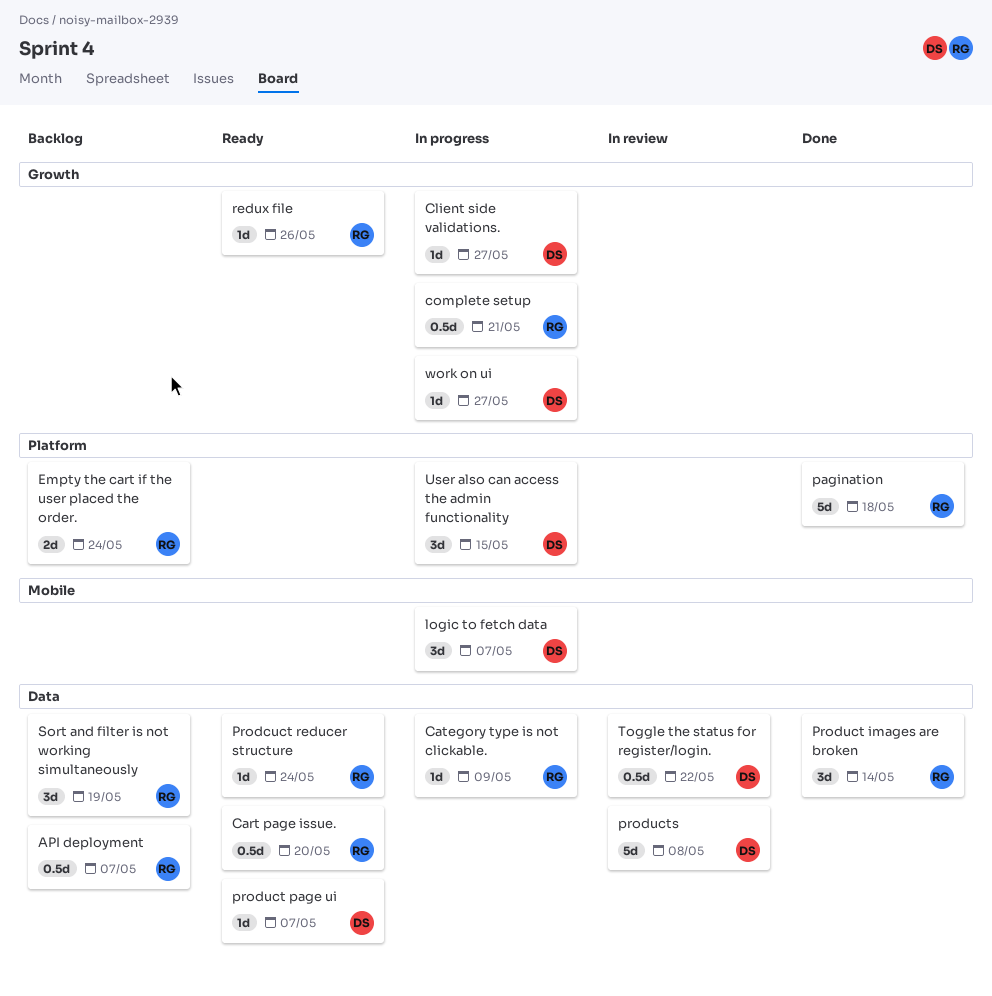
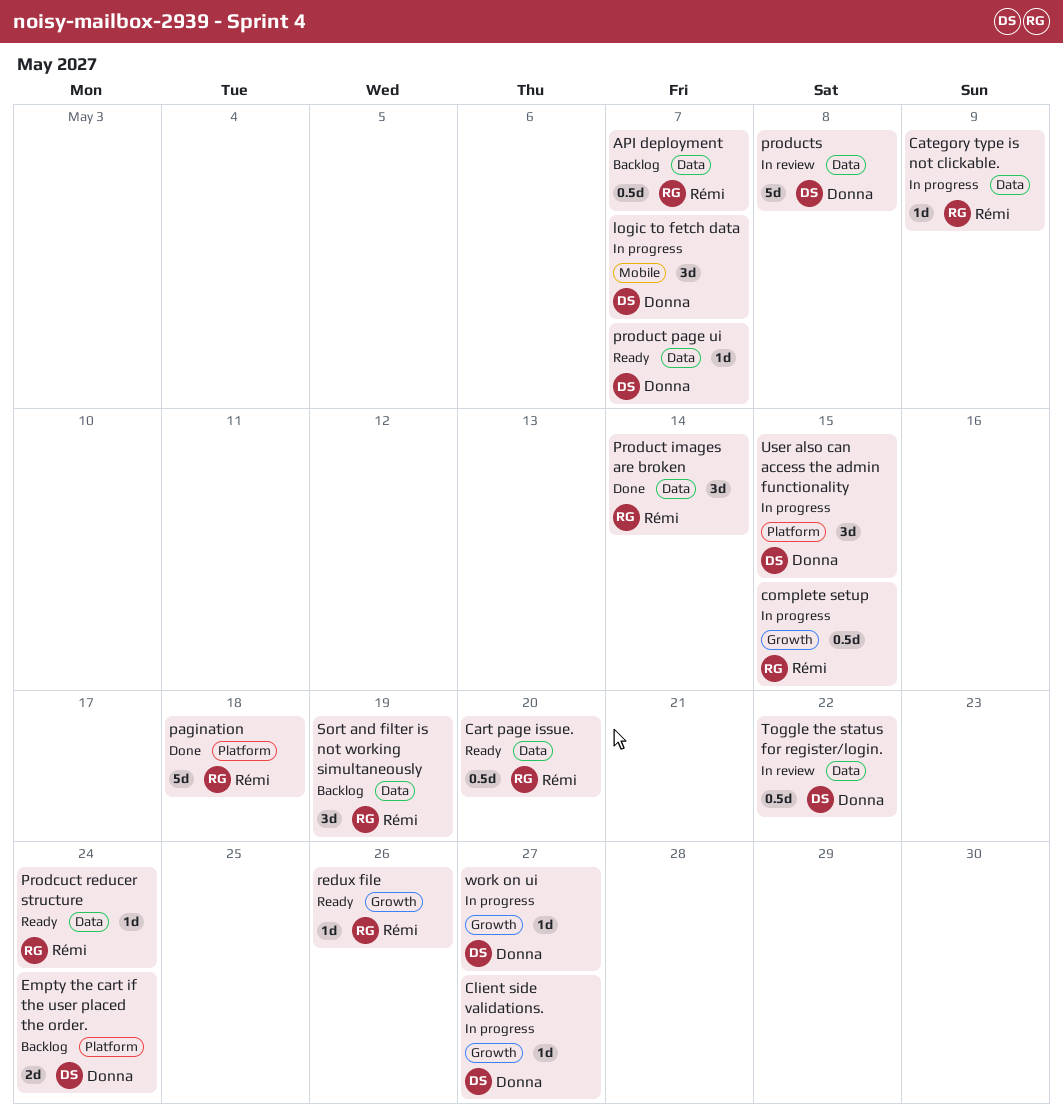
complete setup, due: May 21 -> May 15
Empty the cart if the user placed the order., owner: Rémi -> Donna

